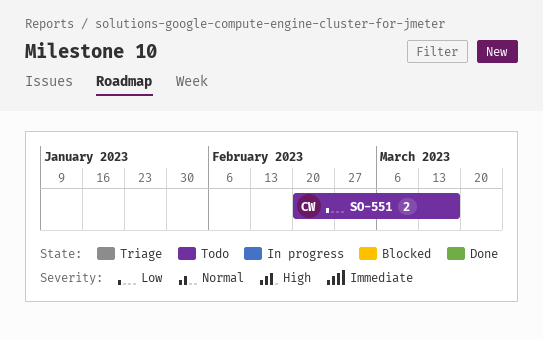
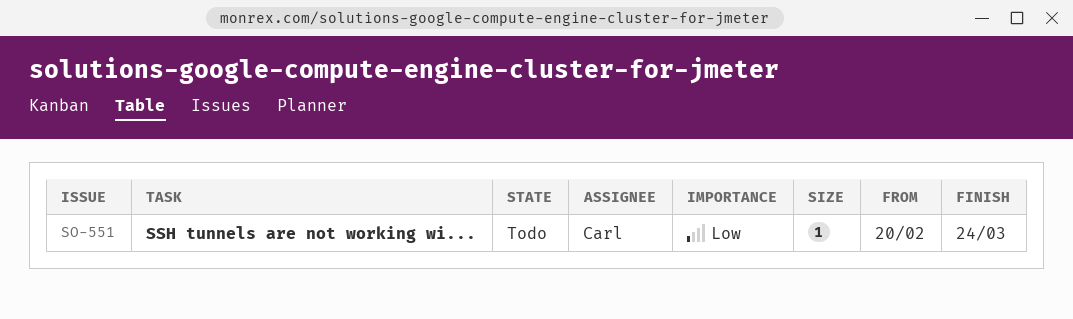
SO-551, estimate: 2 -> 1
SO-551, due: Mar 17 -> Mar 24

